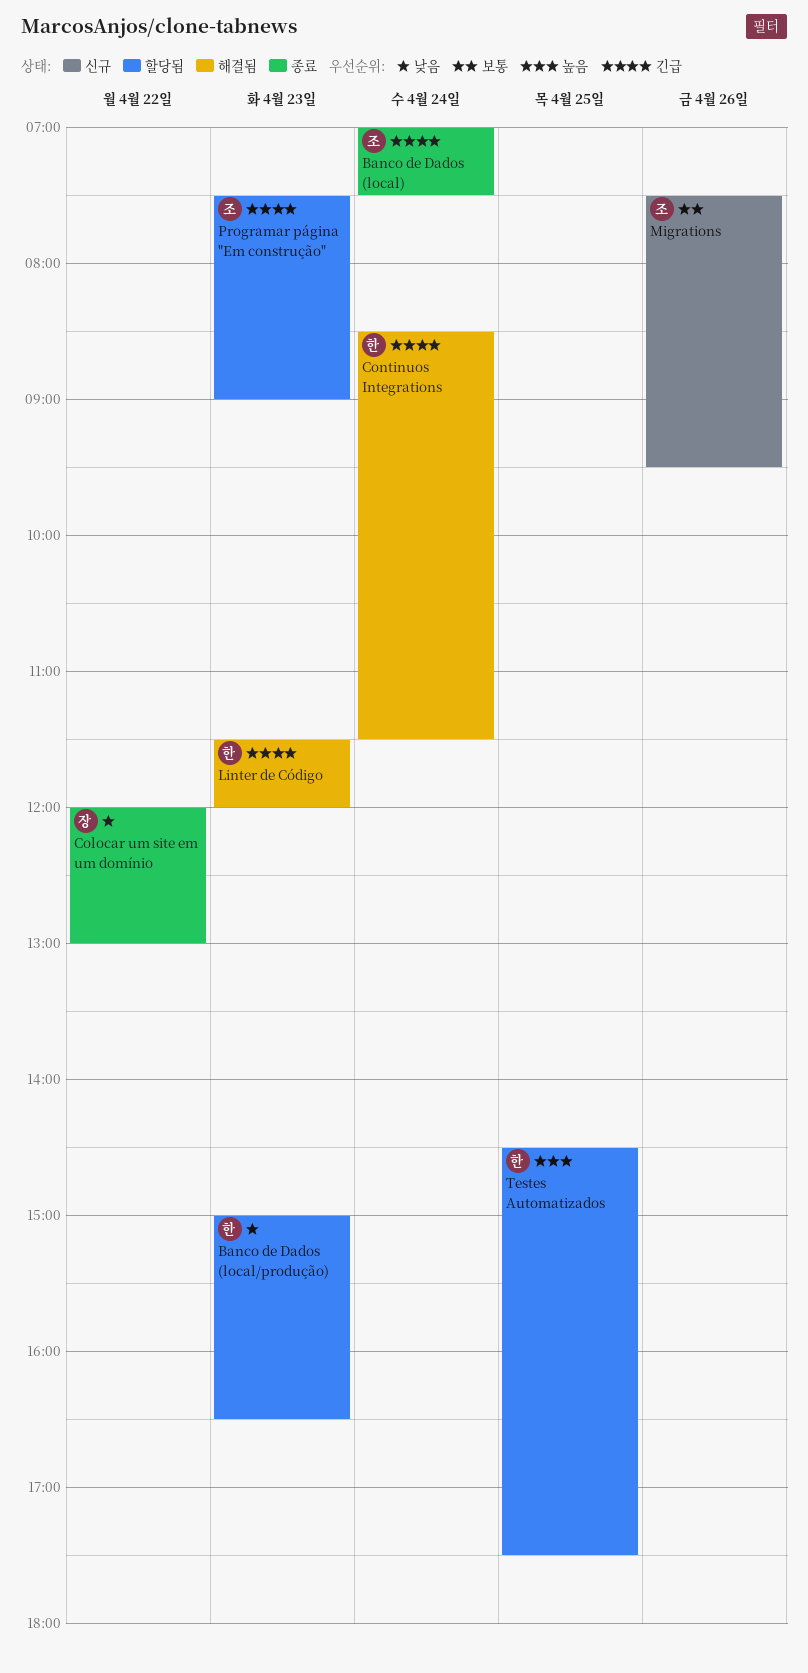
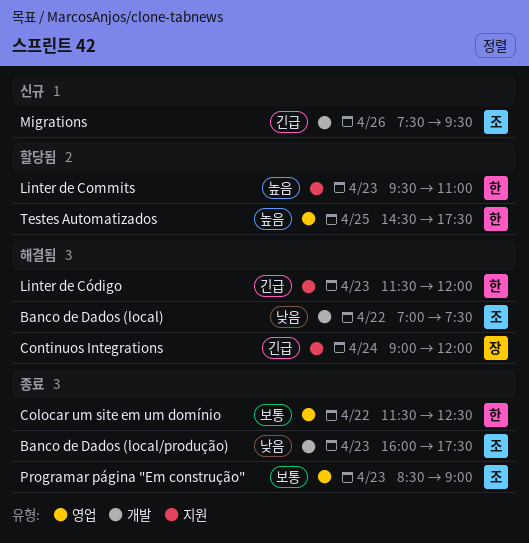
Banco de Dados (local), status: 종료 -> 해결됨
Banco de Dados (local), priority: 긴급 -> 낮음
Banco de Dados (local), day: Apr 24 -> Apr 22
Banco de Dados (local/produção), status: 할당됨 -> 종료
Banco de Dados (local/produção), owner: 한 -> 조
Banco de Dados (local/produção), begins: 15:00 -> 16:00
Banco de Dados (local/produção), ends: 16:30 -> 17:30
Colocar um site em um domínio, owner: 장 -> 한
Colocar um site em um domínio, priority: 낮음 -> 보통
Colocar um site em um domínio, begins: 12:00 -> 11:30
Colocar um site em um domínio, ends: 13:00 -> 12:30
Continuos Integrations, owner: 한 -> 장
Continuos Integrations, begins: 08:30 -> 09:00
Continuos Integrations, ends: 11:30 -> 12:00
Linter de Commits: none -> present
Migrations, priority: 보통 -> 긴급
Programar página "Em construção", status: 할당됨 -> 종료
Programar página "Em construção", priority: 긴급 -> 보통
Programar página "Em construção", begins: 07:30 -> 08:30

